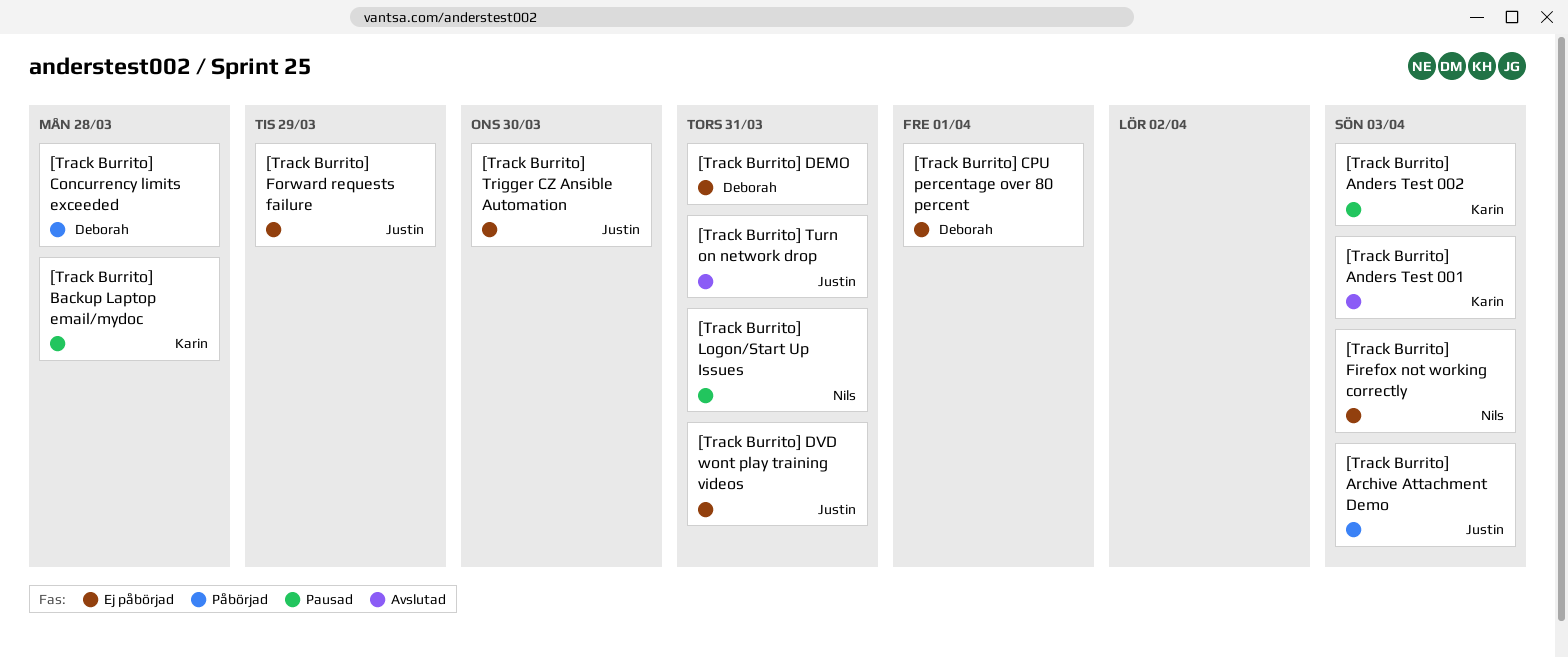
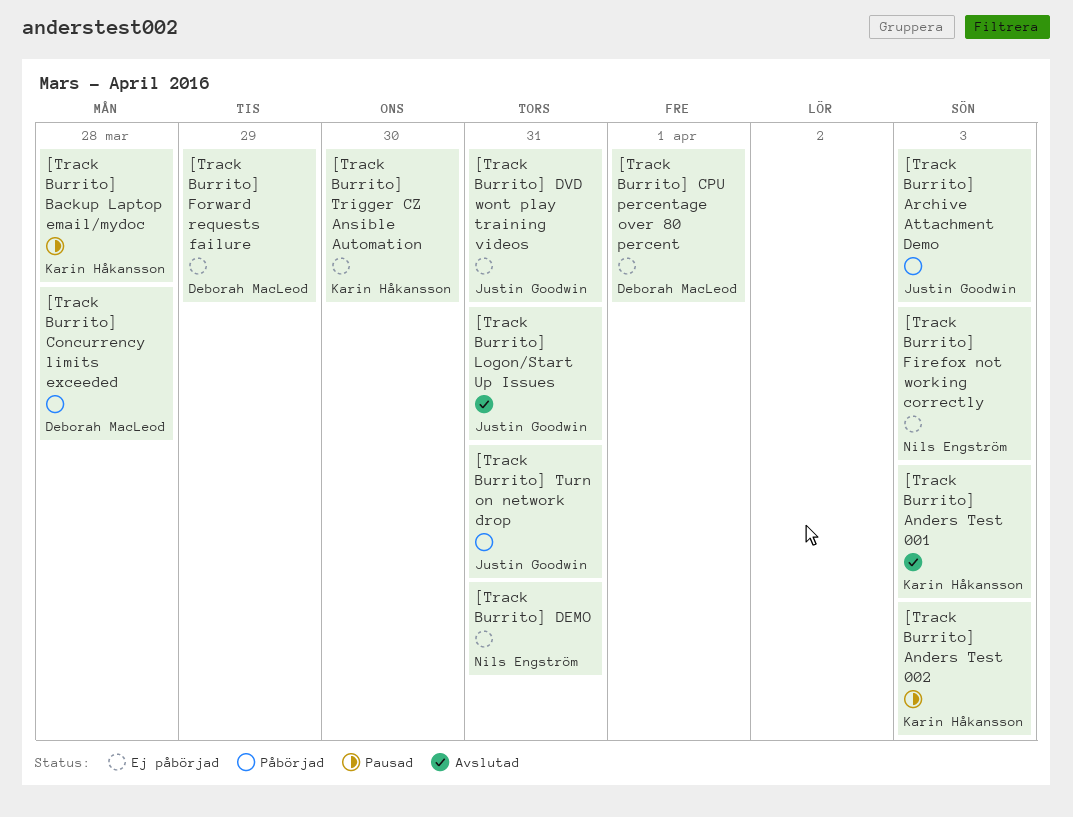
[Track Burrito] DEMO, owner: Deborah MacLeod -> Nils Engström
[Track Burrito] Forward requests failure, owner: Justin Goodwin -> Deborah MacLeod
[Track Burrito] Logon/Start Up Issues, status: Pausad -> Avslutad
[Track Burrito] Logon/Start Up Issues, owner: Nils Engström -> Justin Goodwin
[Track Burrito] Trigger CZ Ansible Automation, owner: Justin Goodwin -> Karin Håkansson
[Track Burrito] Turn on network drop, status: Avslutad -> Påbörjad

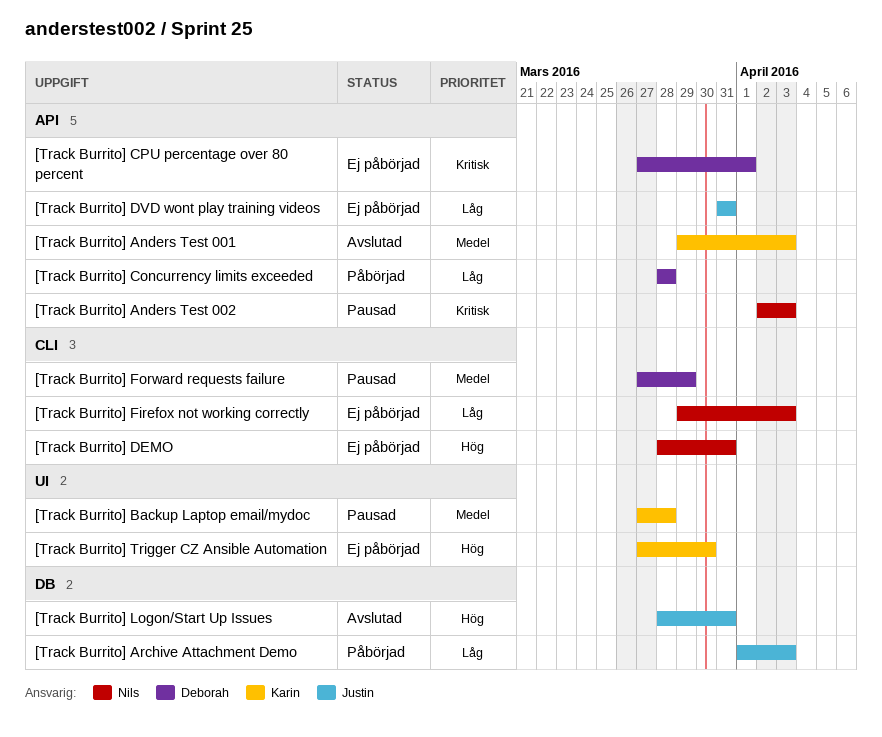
[Track Burrito] Anders Test 002, owner: Karin Håkansson -> Nils Engström
[Track Burrito] Forward requests failure, status: Ej påbörjad -> Pausad
[Track Burrito] Turn on network drop: present -> none

